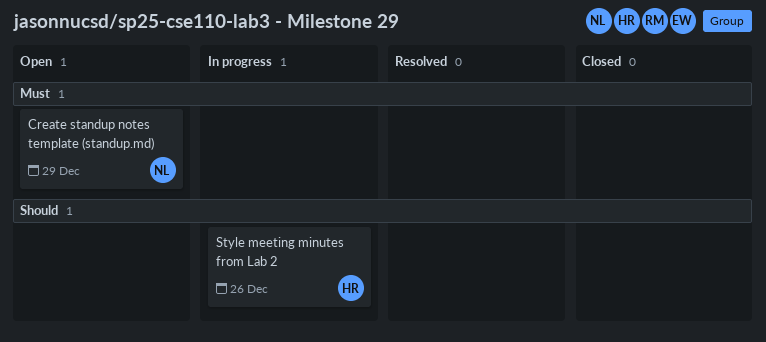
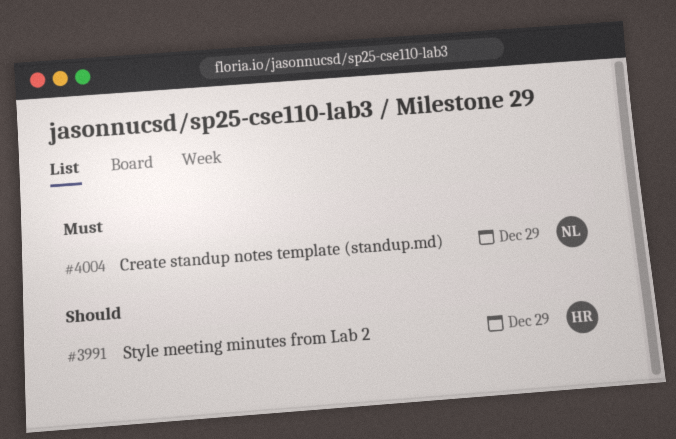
Style meeting minutes from Lab 2, due: Dec 26 -> Dec 29

